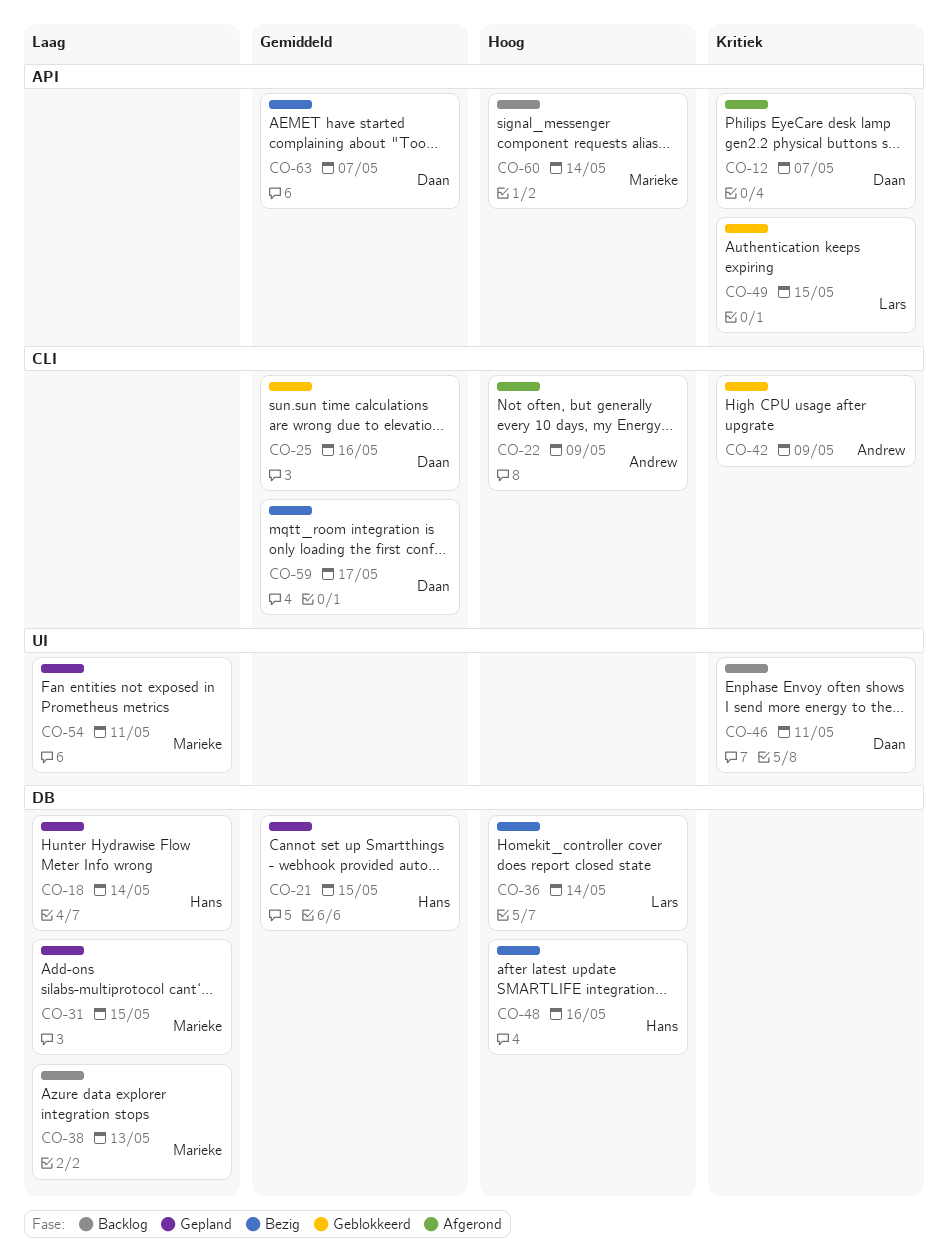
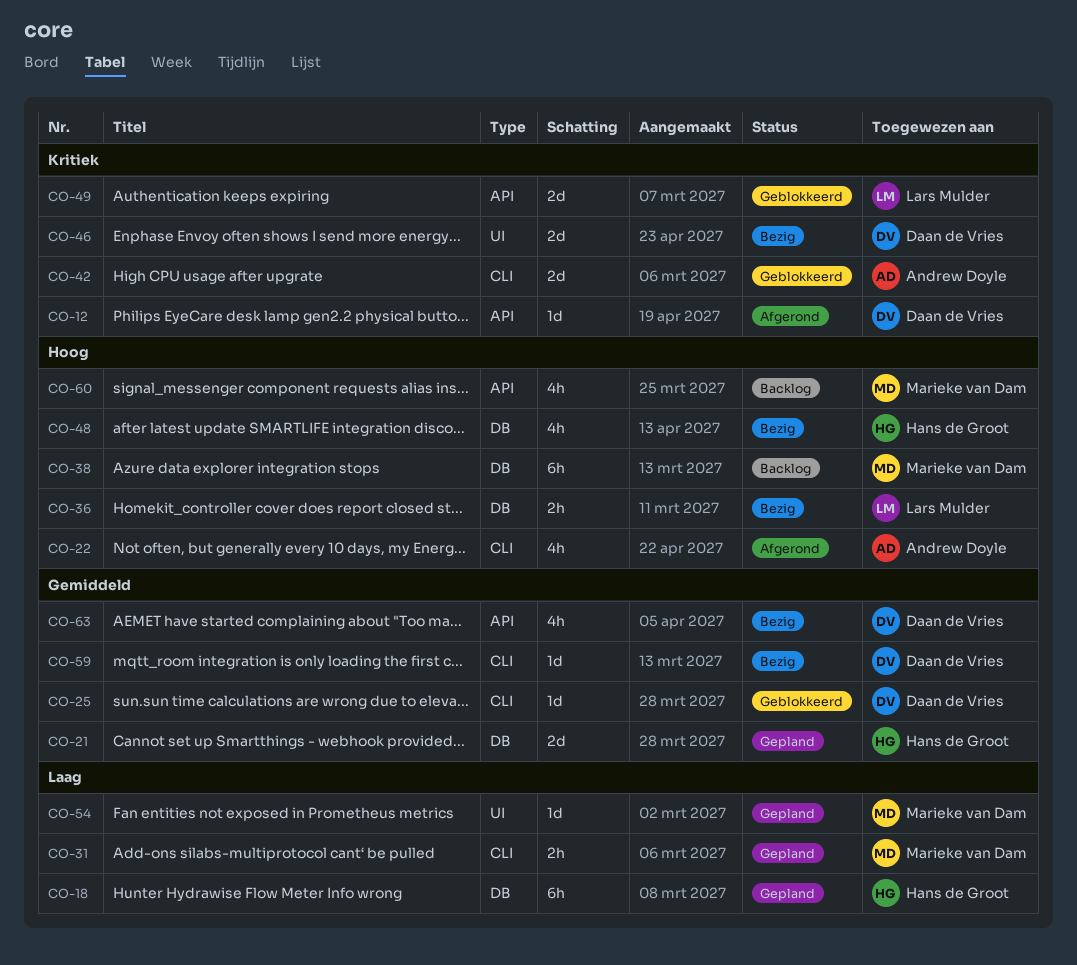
CO-31, label: DB -> CLI
CO-38, priority: Laag -> Hoog
CO-46, status: Backlog -> Bezig

